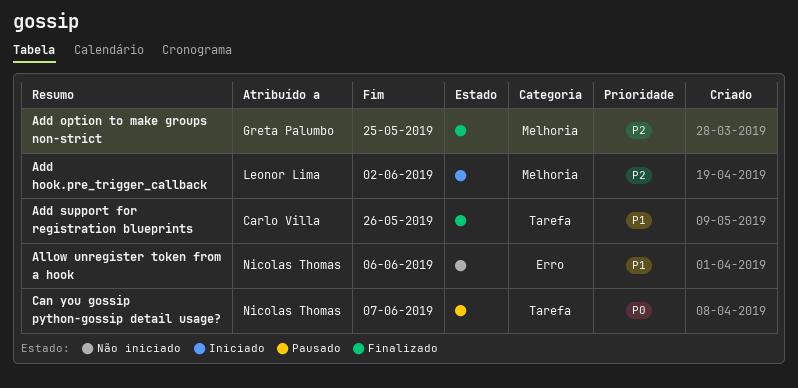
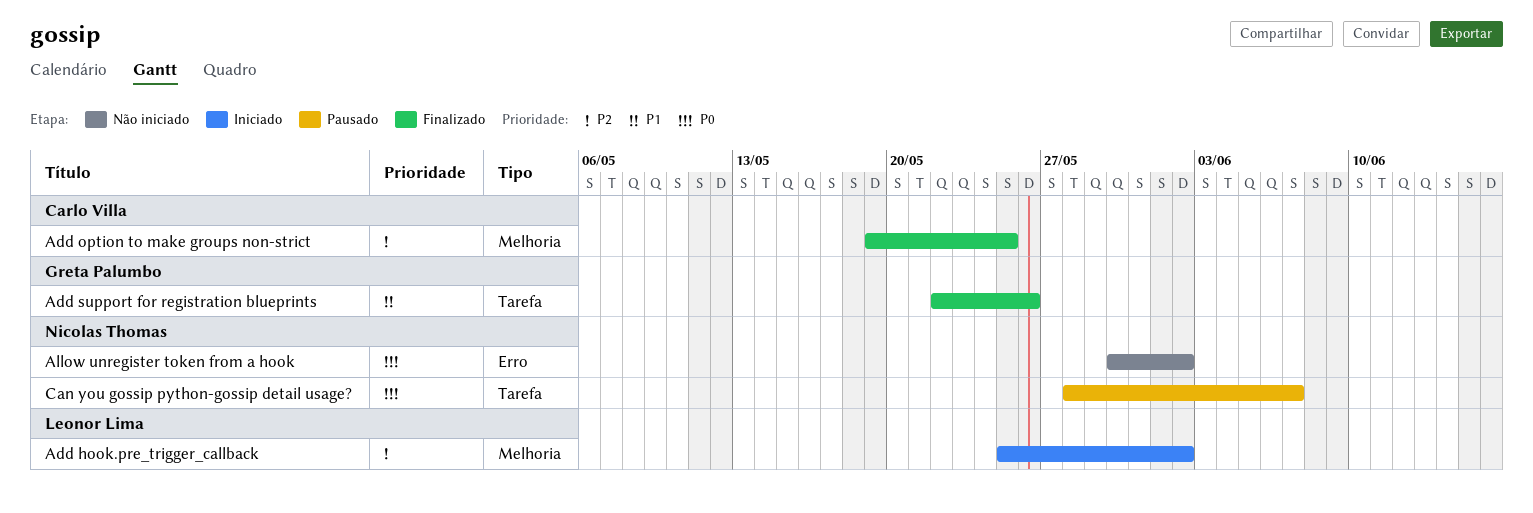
Add option to make groups non-strict, owner: Greta Palumbo -> Carlo Villa
Add support for registration blueprints, owner: Carlo Villa -> Greta Palumbo
Allow unregister token from a hook, priority: P1 -> P0
Allow unregister token from a hook, due: Jun 6 -> Jun 2

